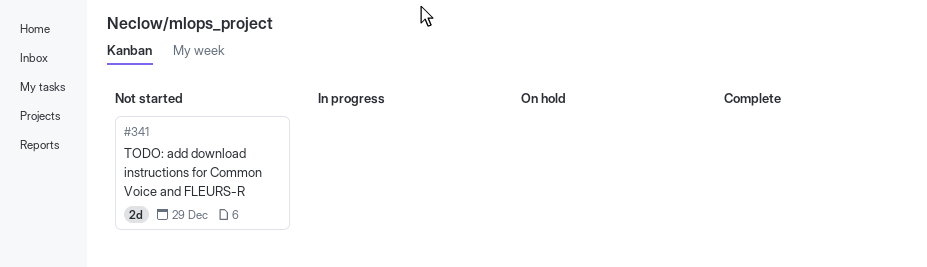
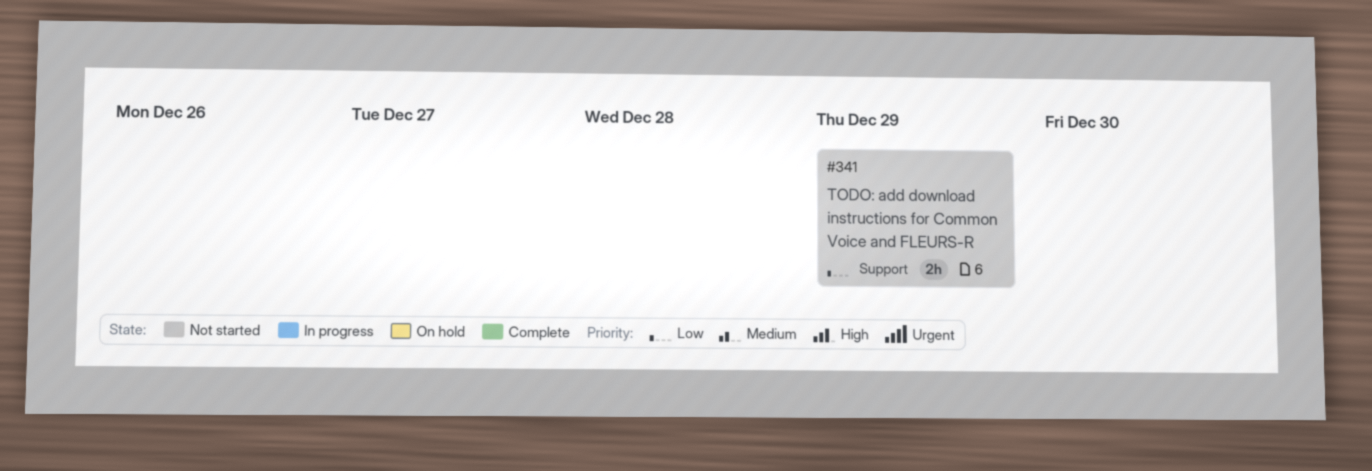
#341, estimate: 2d -> 2h

